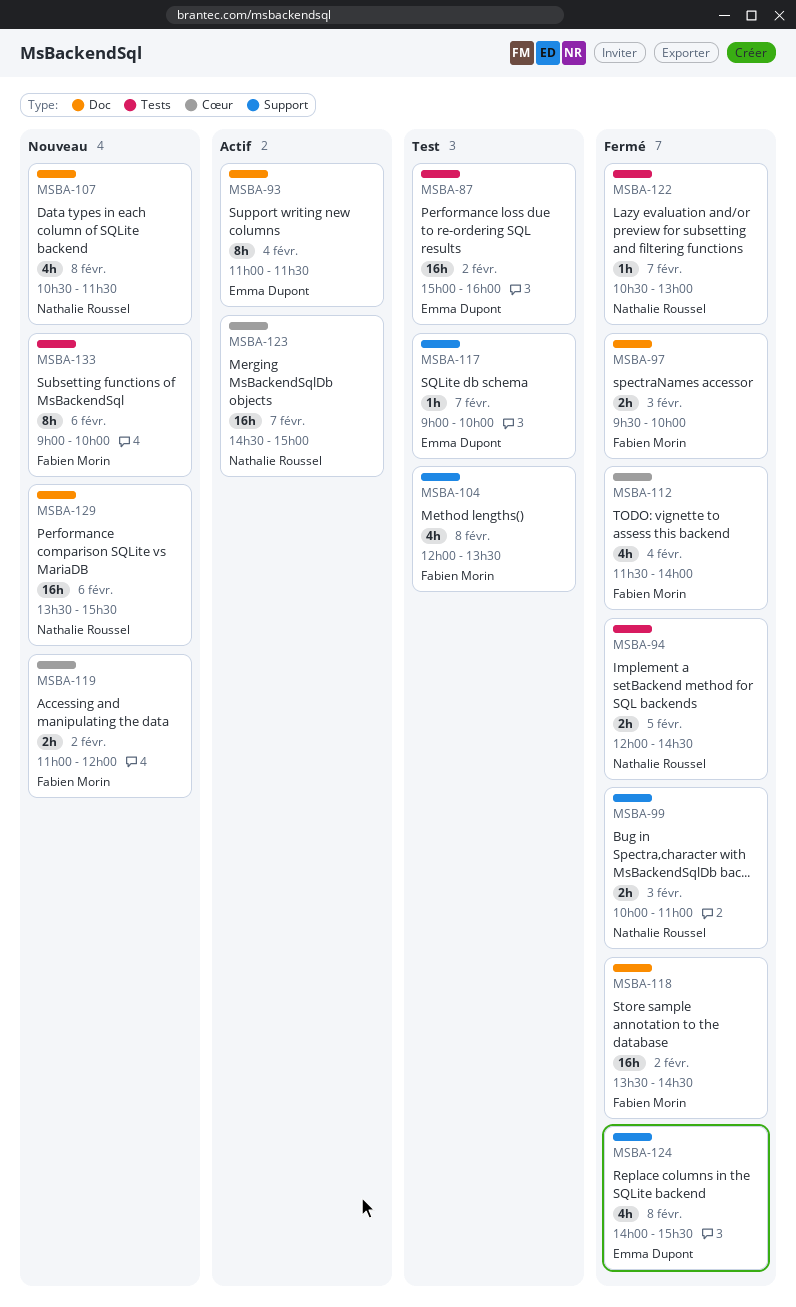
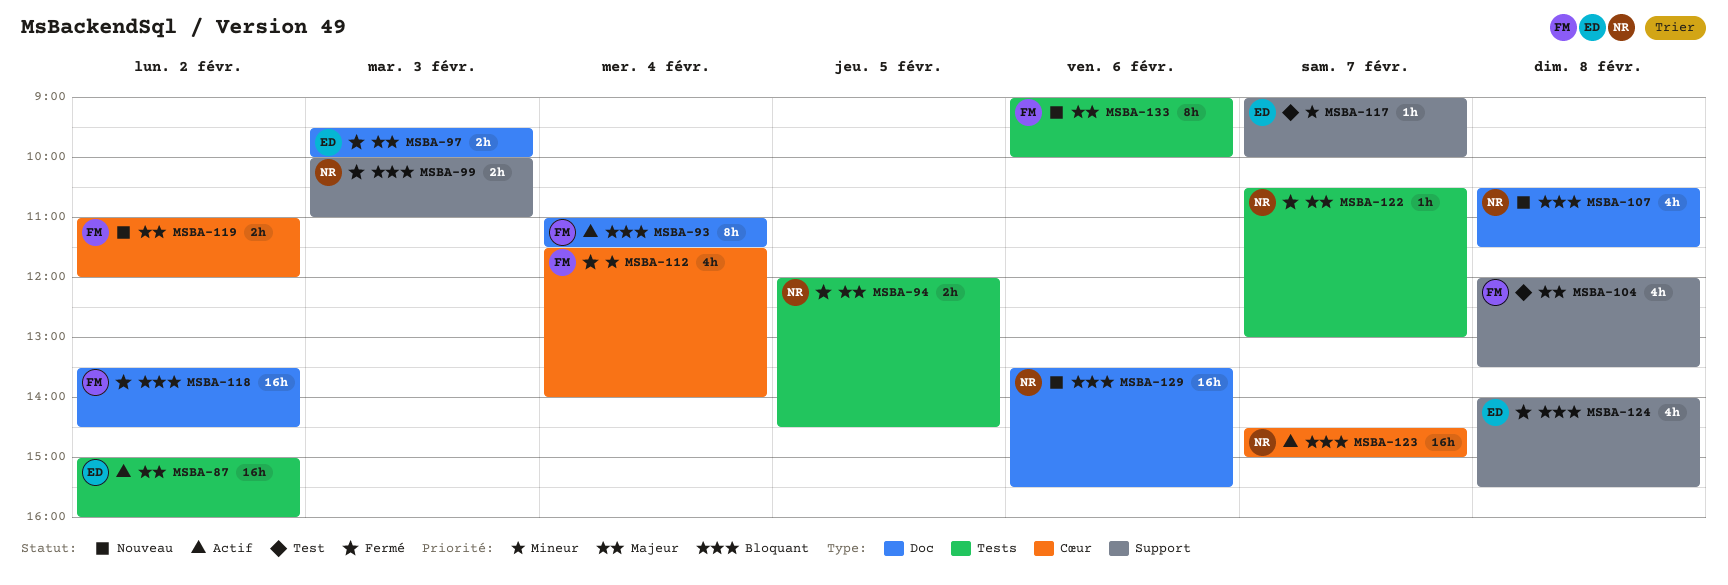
MSBA-87, status: Test -> Actif
MSBA-93, owner: Emma Dupont -> Fabien Morin
MSBA-97, owner: Fabien Morin -> Emma Dupont

